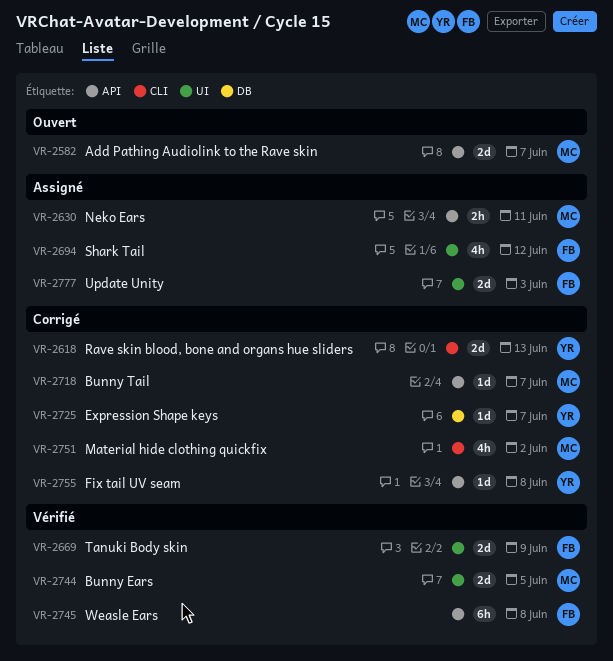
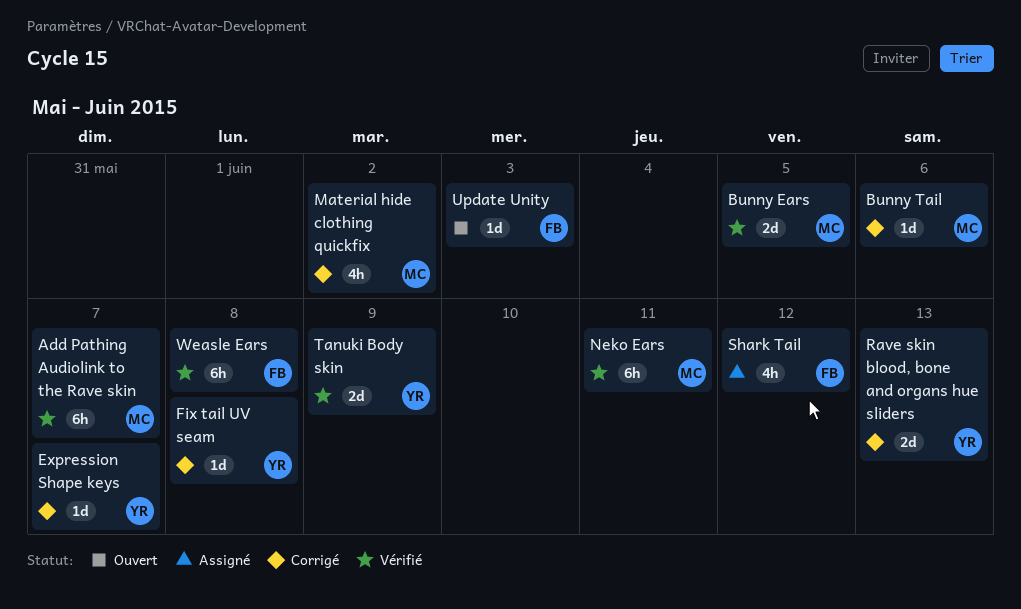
Add Pathing Audiolink to the Rave skin, status: Ouvert -> Vérifié
Add Pathing Audiolink to the Rave skin, estimate: 2d -> 6h
Bunny Tail, due: Jun 7 -> Jun 6
Neko Ears, status: Assigné -> Vérifié
Neko Ears, estimate: 2h -> 6h
Tanuki Body skin, owner: FB -> YR
Update Unity, status: Assigné -> Ouvert
Update Unity, estimate: 2d -> 1d

